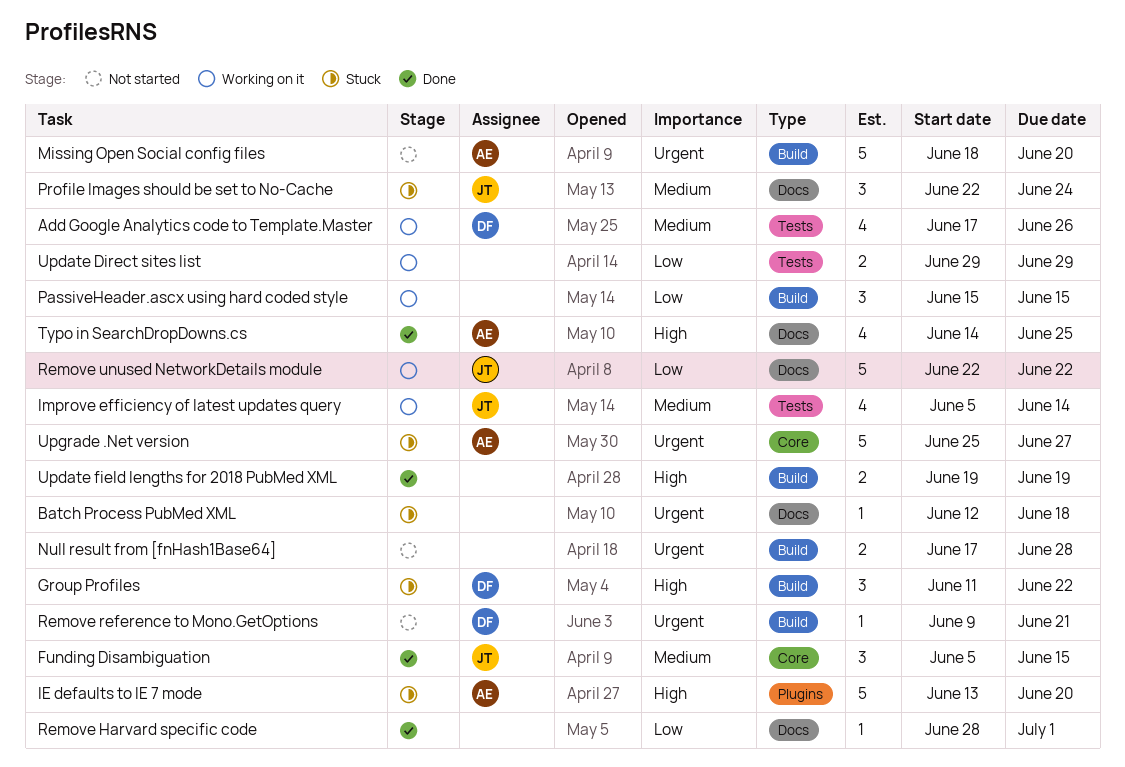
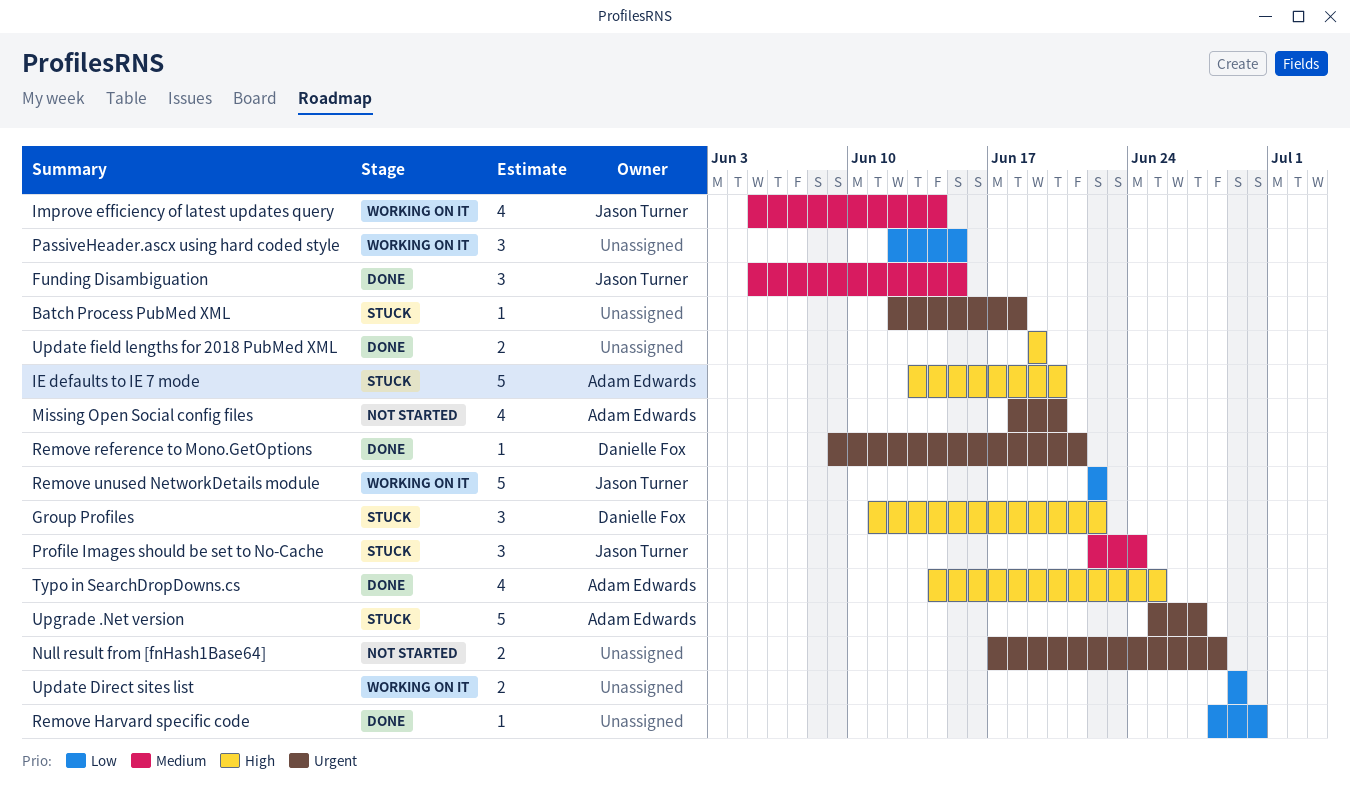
Add Google Analytics code to Template.Master: present -> none
Missing Open Social config files, estimate: 5 -> 4
PassiveHeader.ascx using hard coded style, start: Jun 15 -> Jun 12
Remove Harvard specific code, due: Jul 1 -> Jun 30
Remove reference to Mono.GetOptions, status: Not started -> Done

